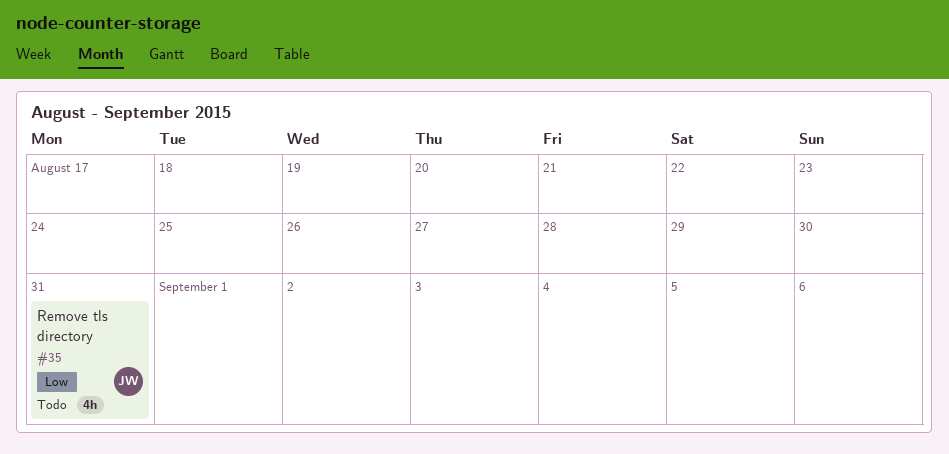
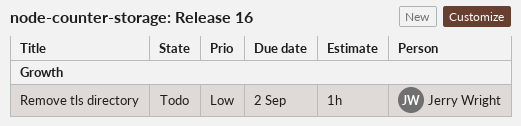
Remove tls directory, estimate: 4h -> 1h
Remove tls directory, due: Aug 31 -> Sep 2

